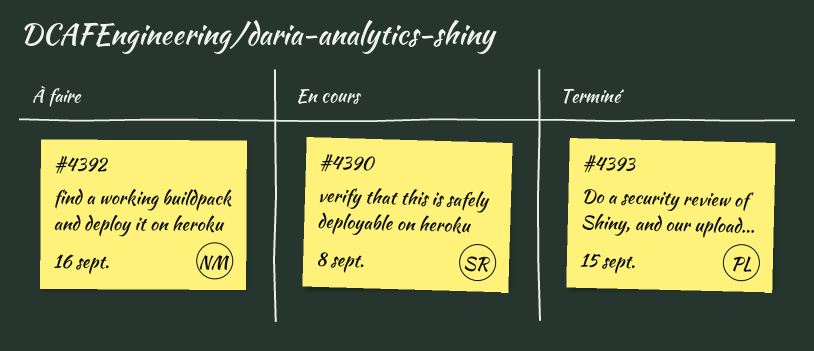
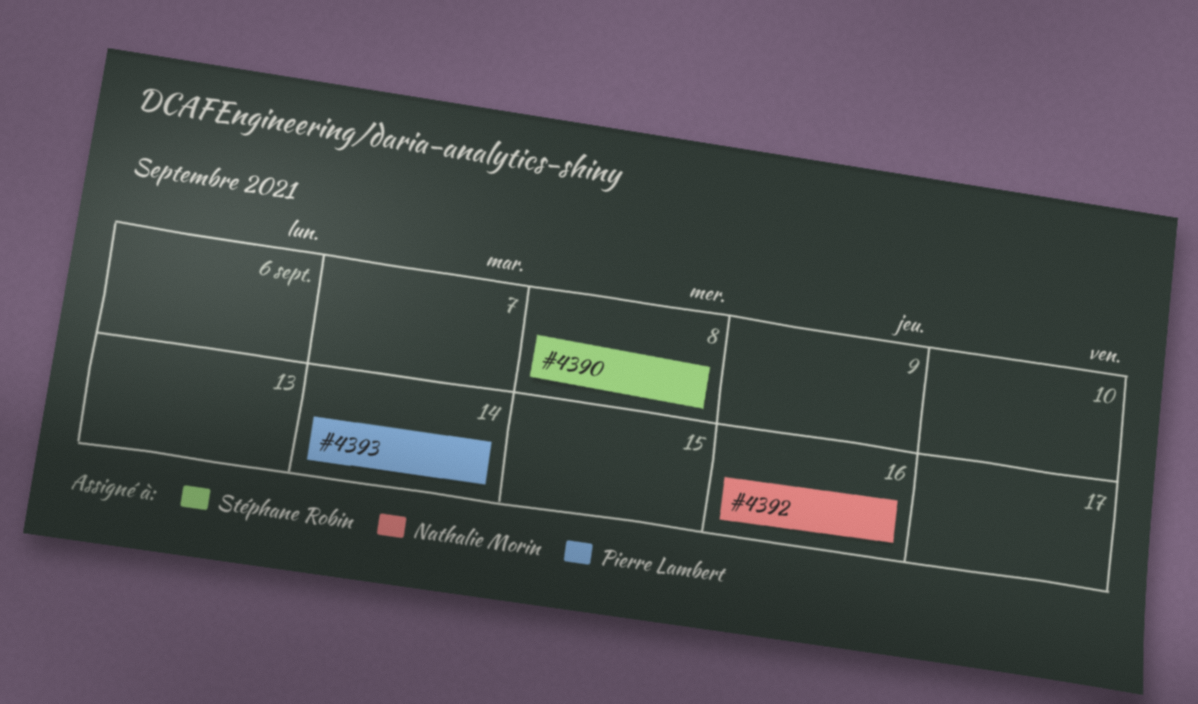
#4393, due: Sep 15 -> Sep 14

